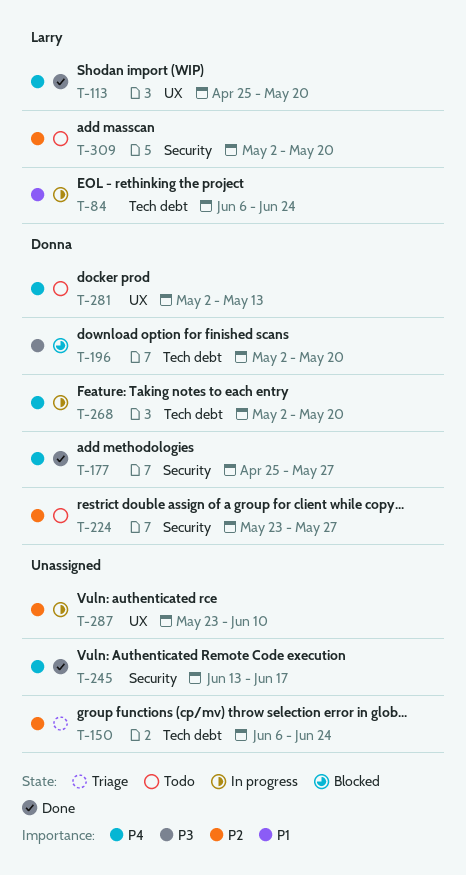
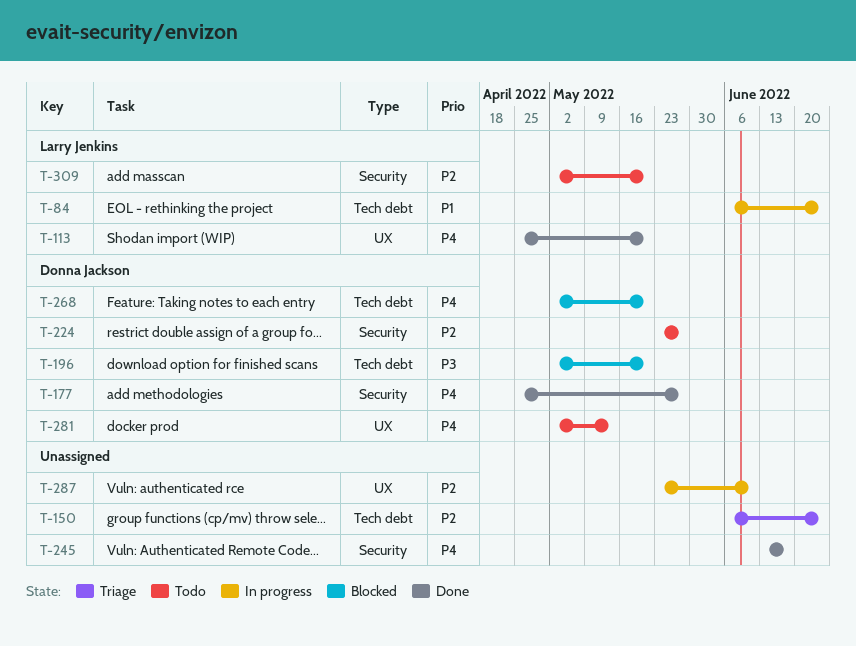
T-268, status: In progress -> Blocked

